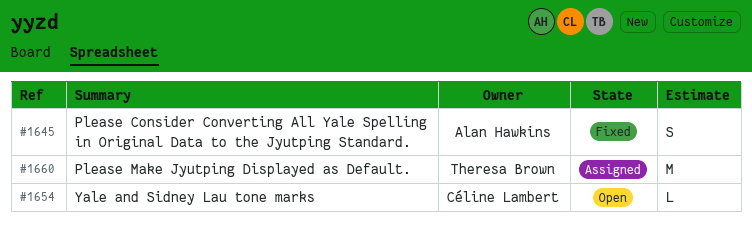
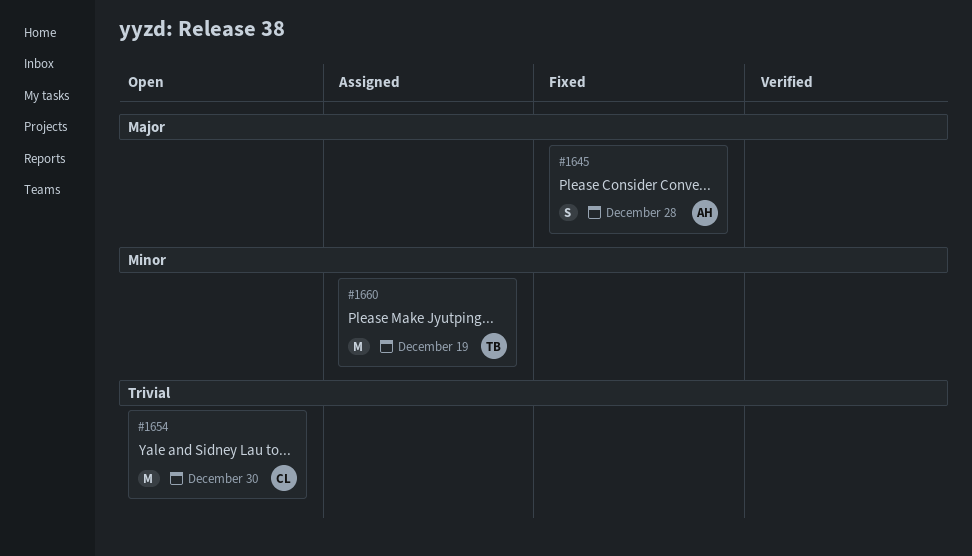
#1654, estimate: L -> M

